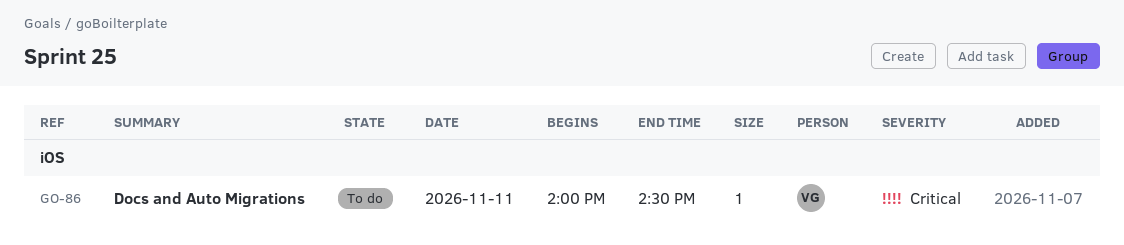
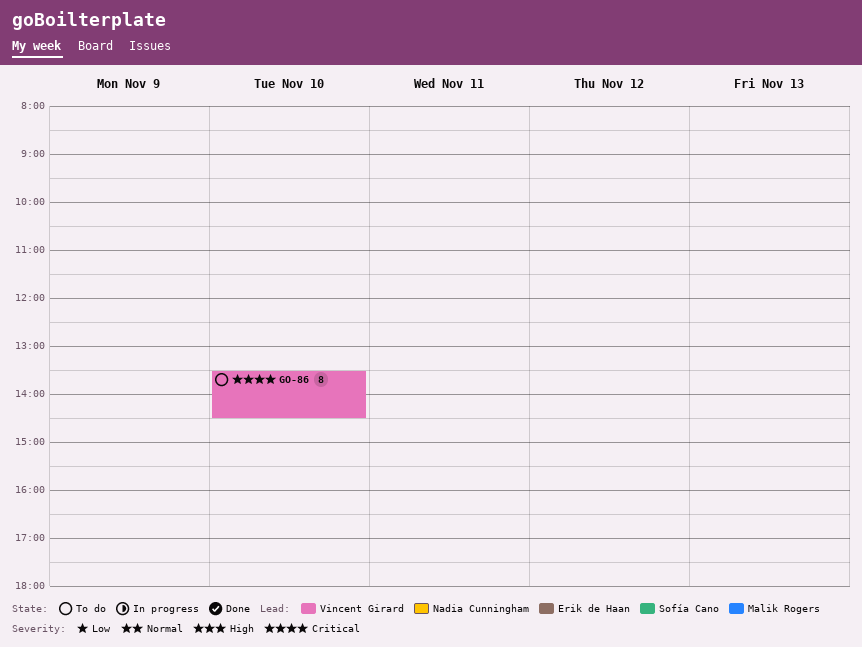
GO-86, estimate: 1 -> 8
GO-86, day: Nov 11 -> Nov 10
GO-86, begins: 14:00 -> 13:30

